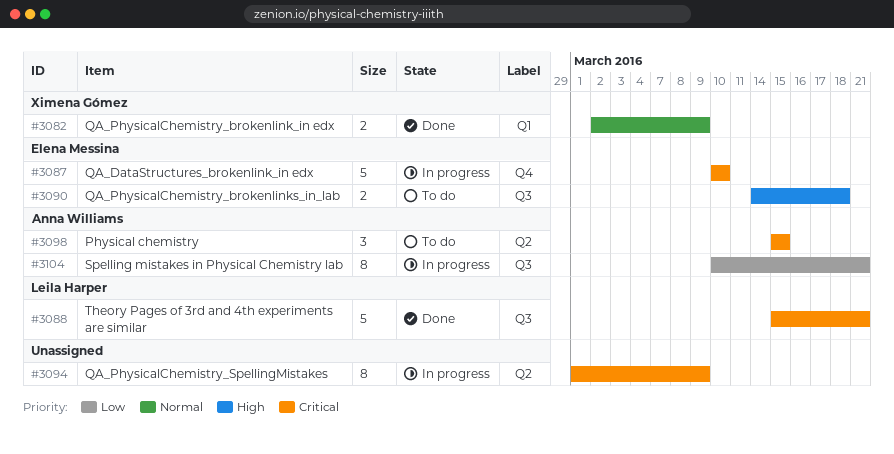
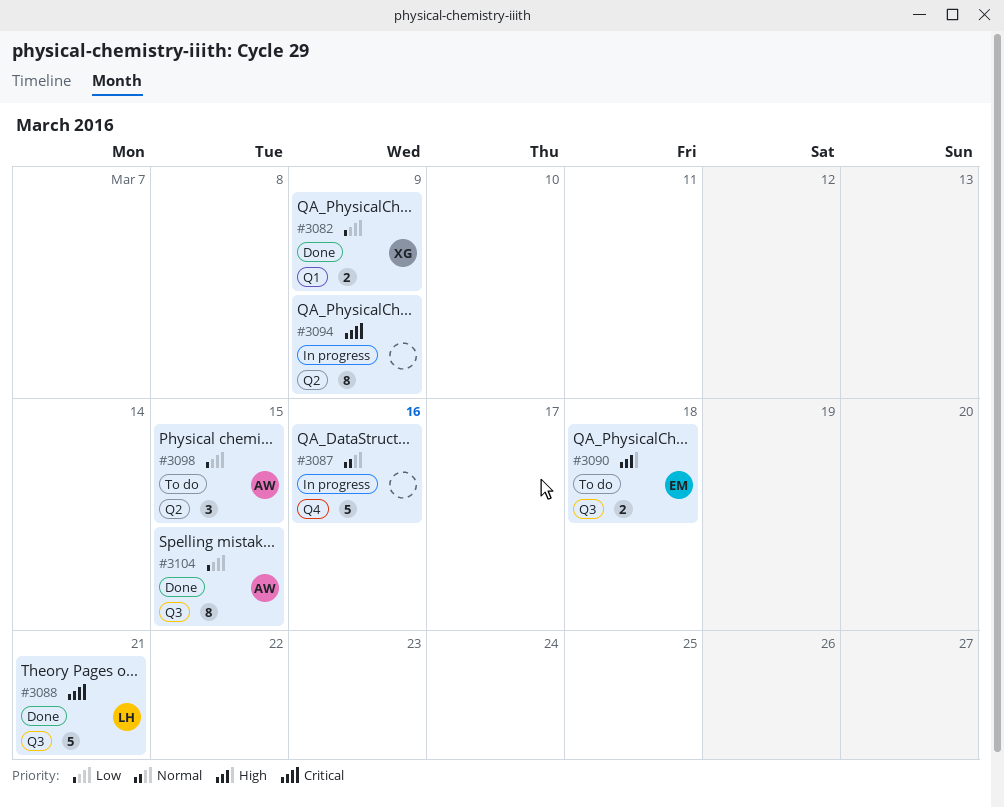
#3082, priority: Normal -> Low
#3087, owner: Elena Messina -> none
#3087, priority: Critical -> Normal
#3087, due: Mar 10 -> Mar 16
#3098, priority: Critical -> Low
#3104, status: In progress -> Done
#3104, due: Mar 21 -> Mar 15

